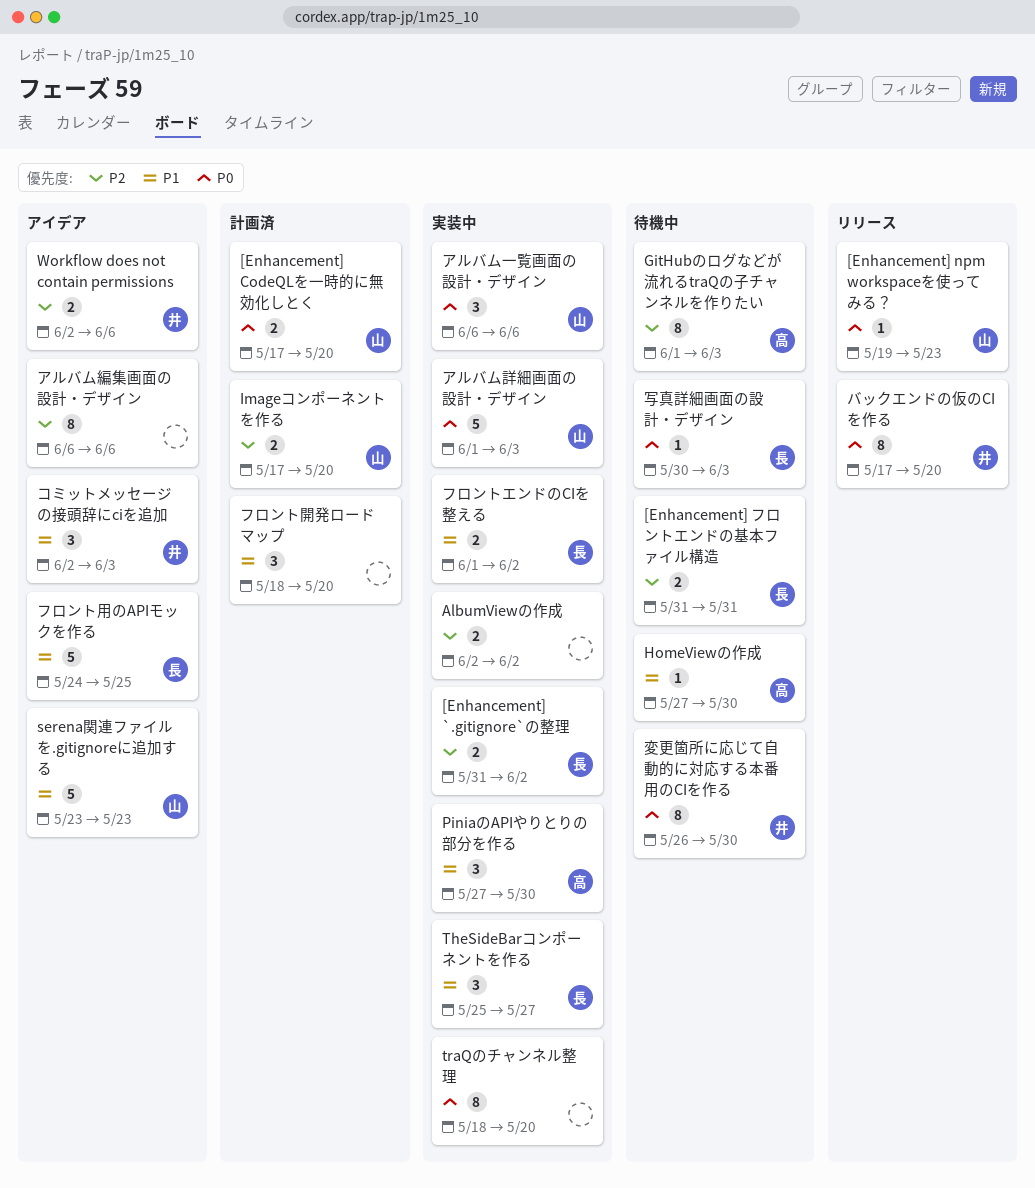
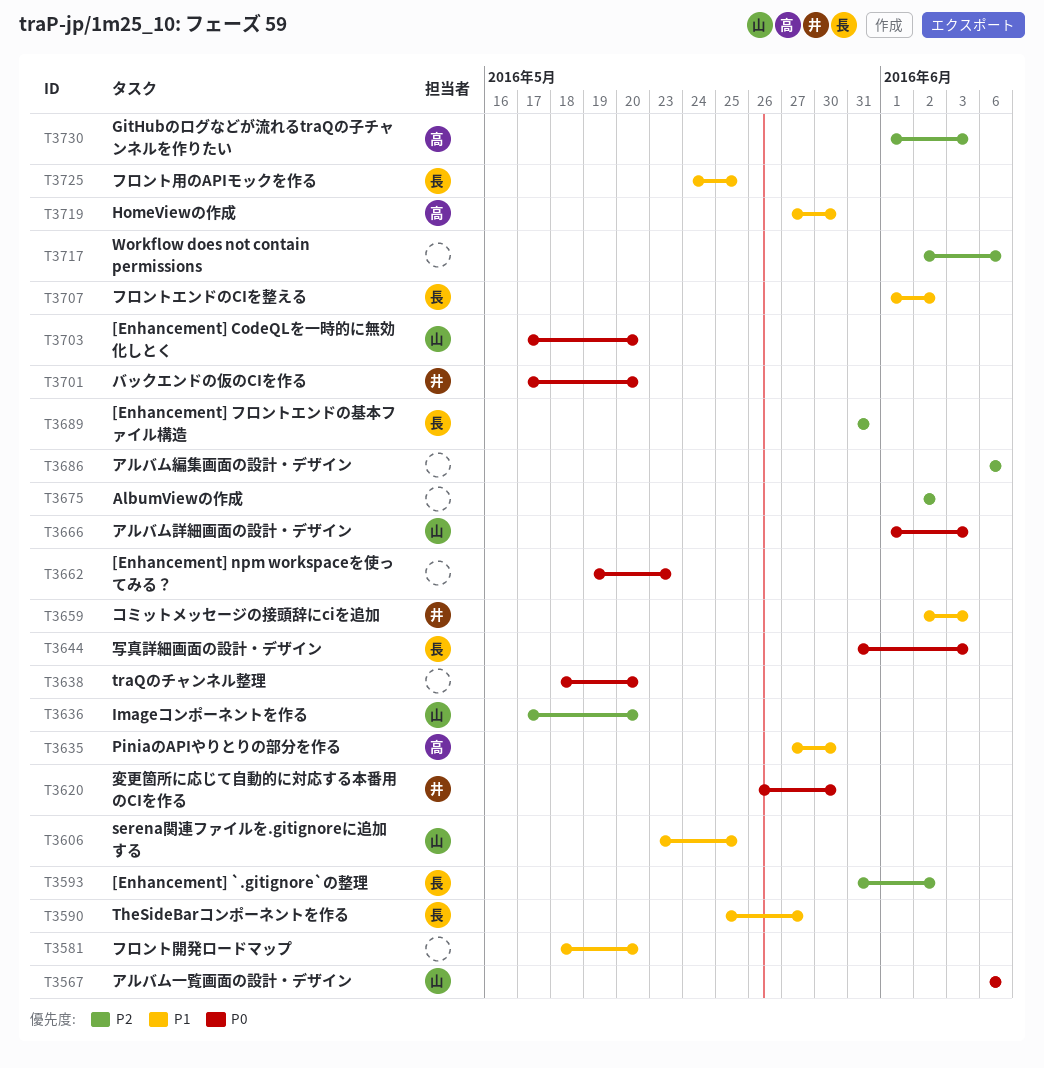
[Enhancement] npm workspaceを使ってみる？, owner: 山 -> none
serena関連ファイルを.gitignoreに追加する, due: May 23 -> May 25
Workflow does not contain permissions, owner: 井 -> none
写真詳細画面の設計・デザイン, start: May 30 -> May 31

